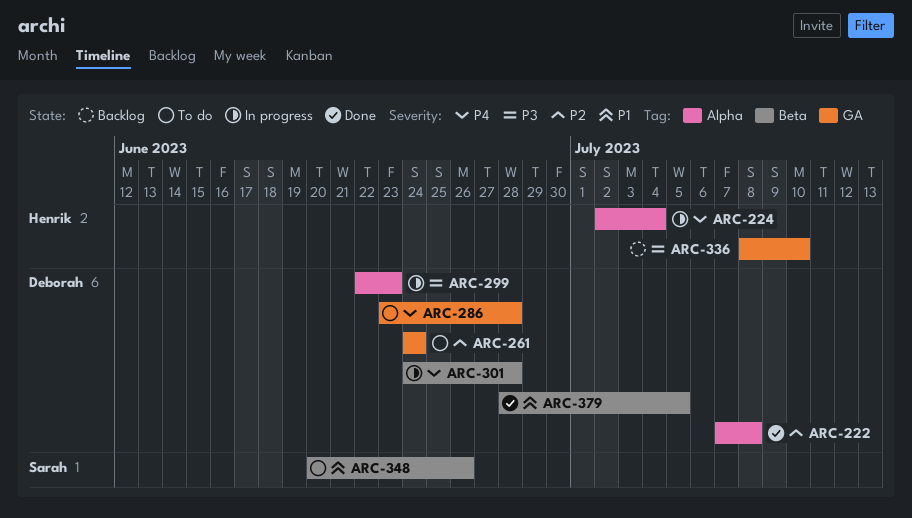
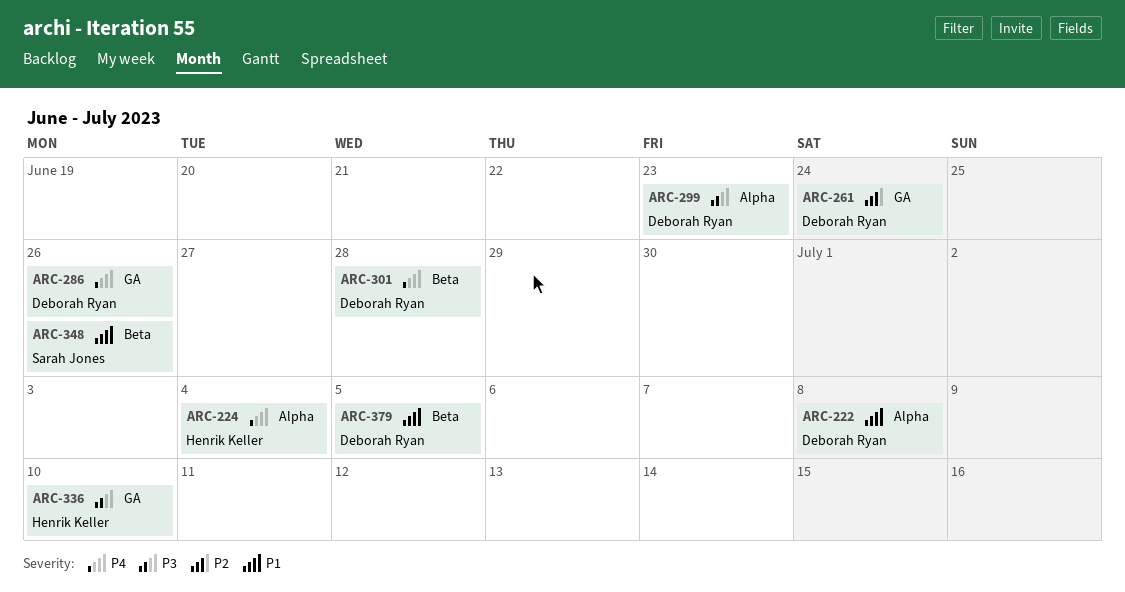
ARC-222, priority: P2 -> P1
ARC-286, due: Jun 28 -> Jun 26

